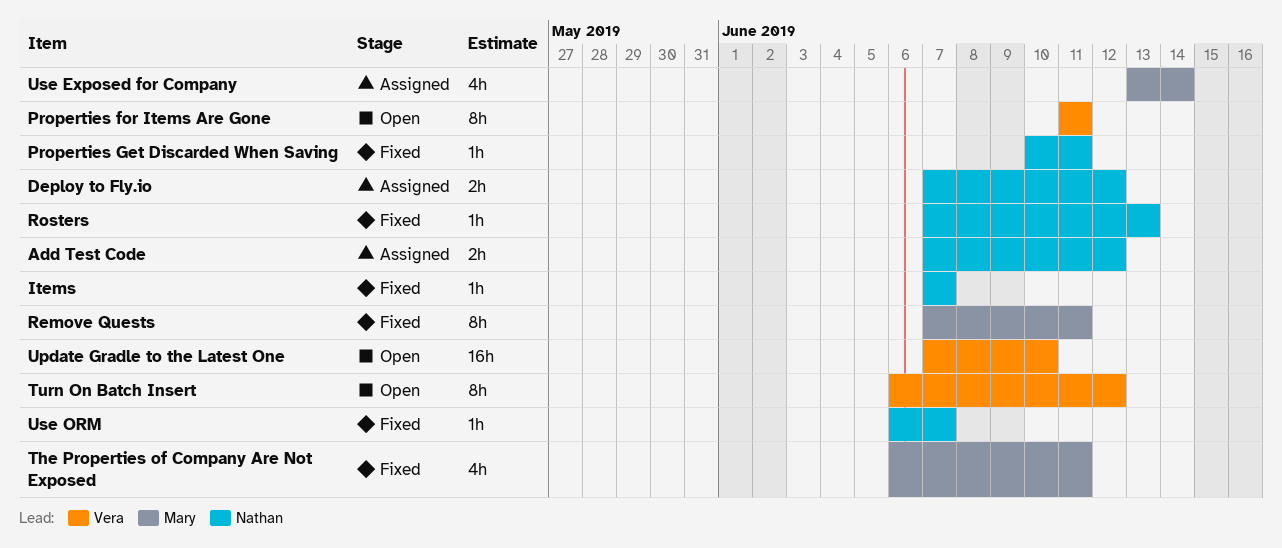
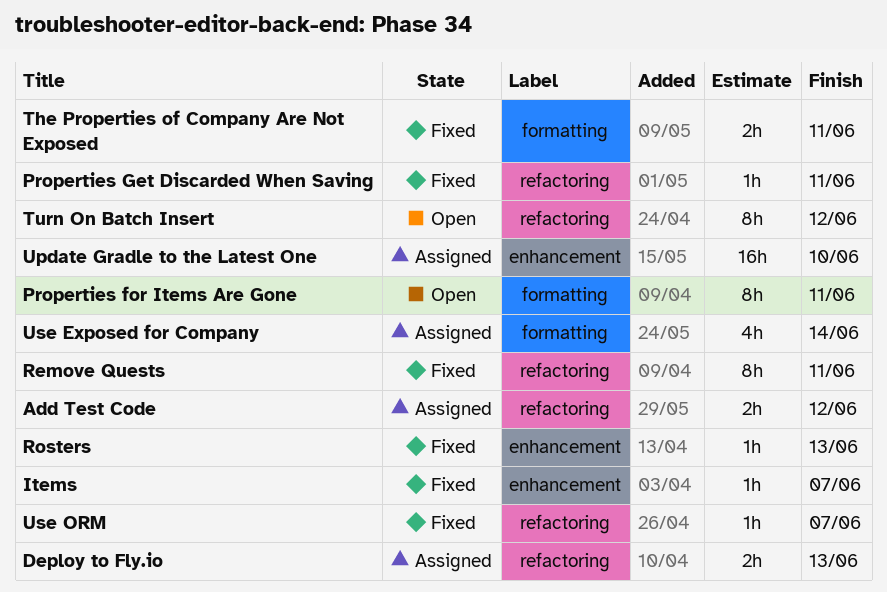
Deploy to Fly.io, due: Jun 12 -> Jun 13
The Properties of Company Are Not Exposed, estimate: 4h -> 2h
Update Gradle to the Latest One, status: Open -> Assigned

